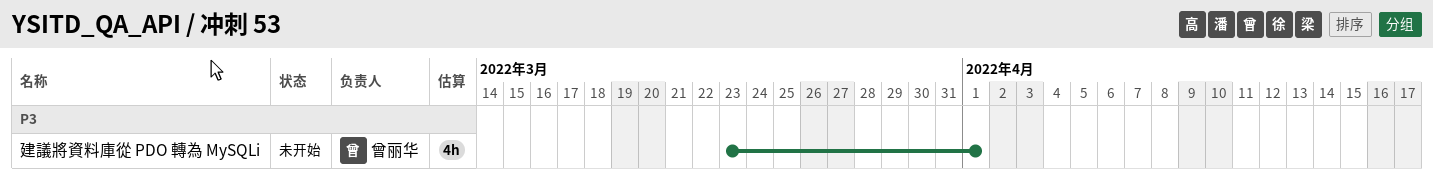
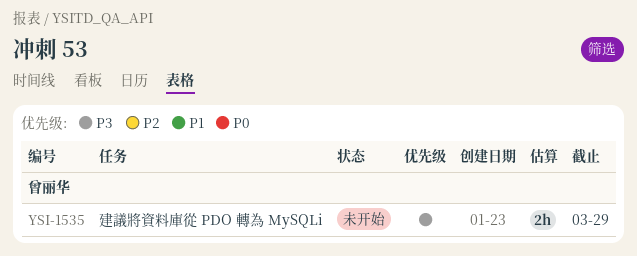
建議將資料庫從 PDO 轉為 MySQLi, estimate: 4h -> 2h
建議將資料庫從 PDO 轉為 MySQLi, due: Apr 1 -> Mar 29

